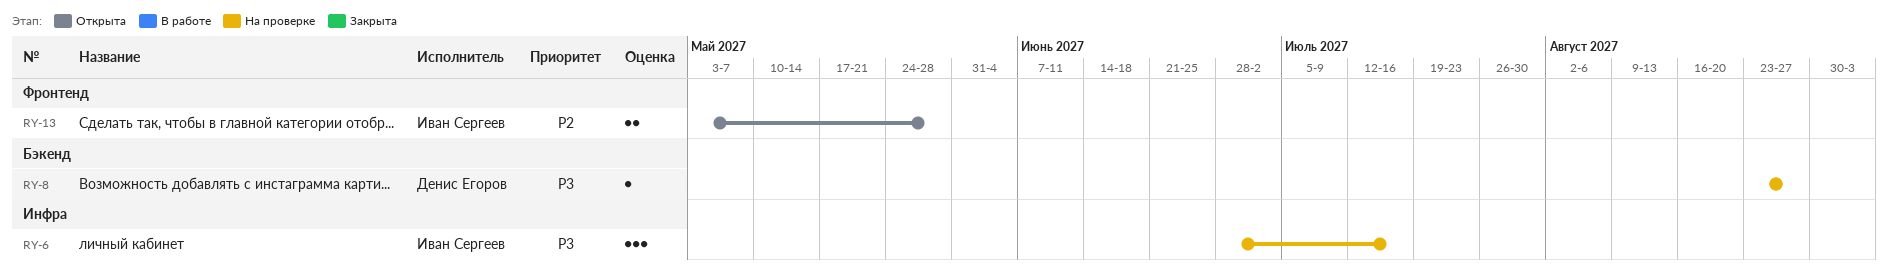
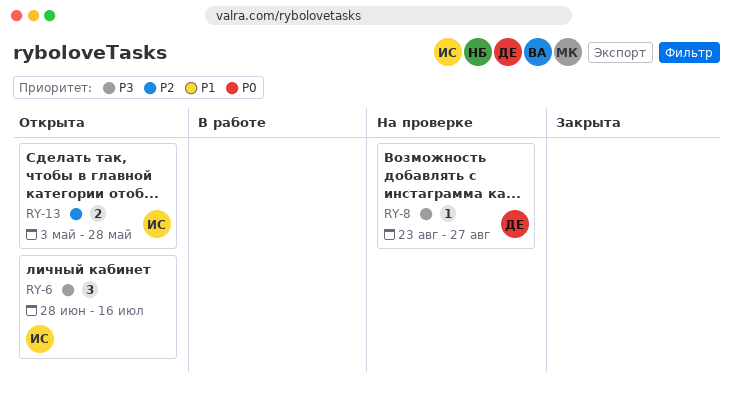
RY-6, status: На проверке -> Открыта

